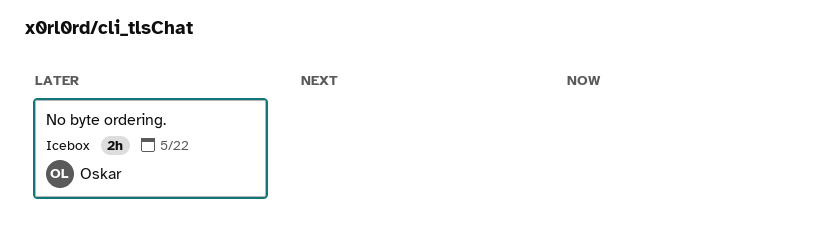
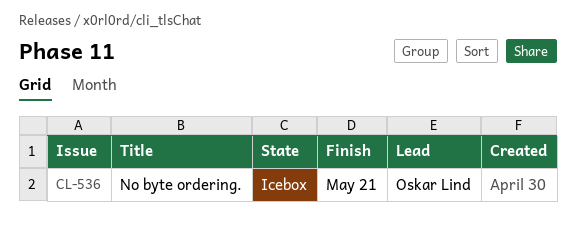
No byte ordering., due: May 22 -> May 21

